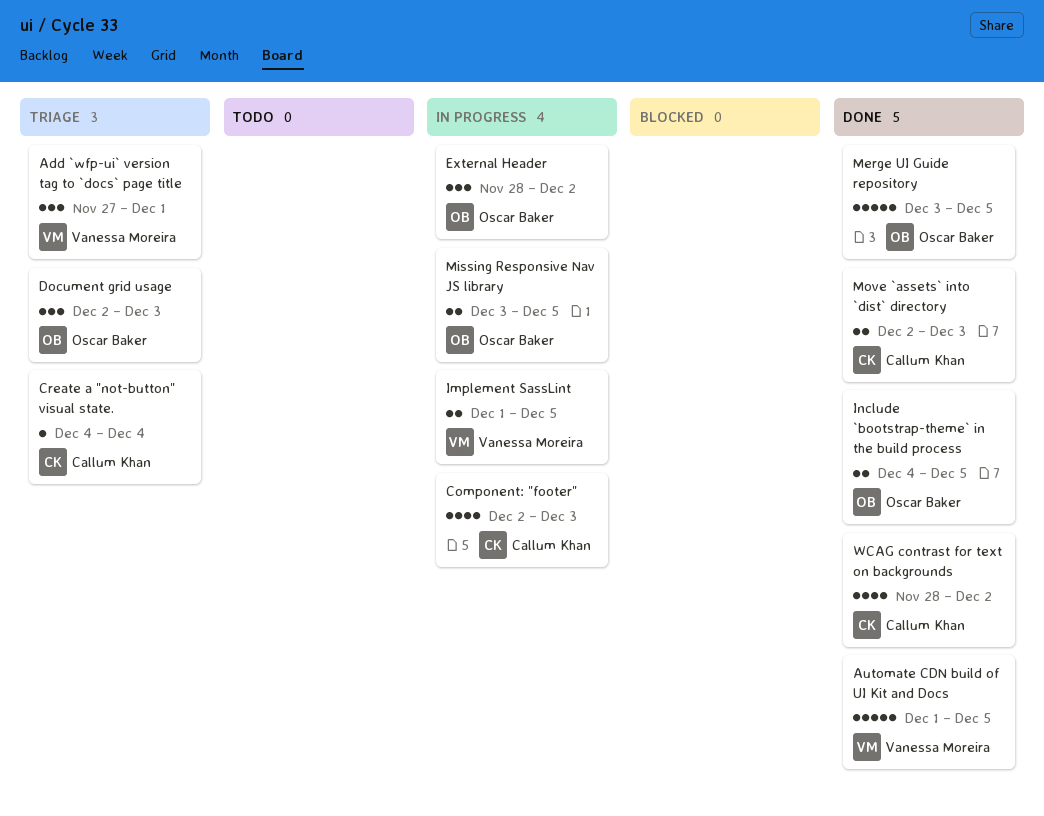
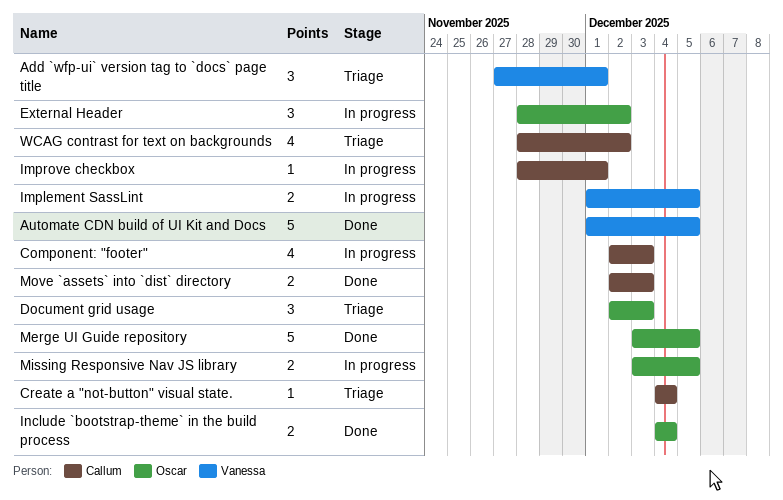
Improve checkbox: none -> present
Include `bootstrap-theme` in the build process, due: Dec 5 -> Dec 4
WCAG contrast for text on backgrounds, status: Done -> Triage

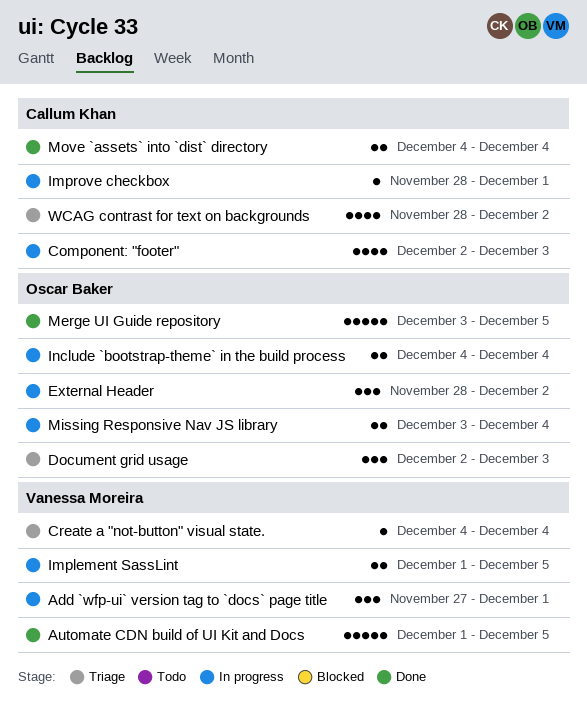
Add `wfp-ui` version tag to `docs` page title, status: Triage -> In progress
Create a "not-button" visual state., owner: Callum Khan -> Vanessa Moreira
Include `bootstrap-theme` in the build process, status: Done -> In progress
Missing Responsive Nav JS library, due: Dec 5 -> Dec 4
Move `assets` into `dist` directory, start: Dec 2 -> Dec 4
Move `assets` into `dist` directory, due: Dec 3 -> Dec 4

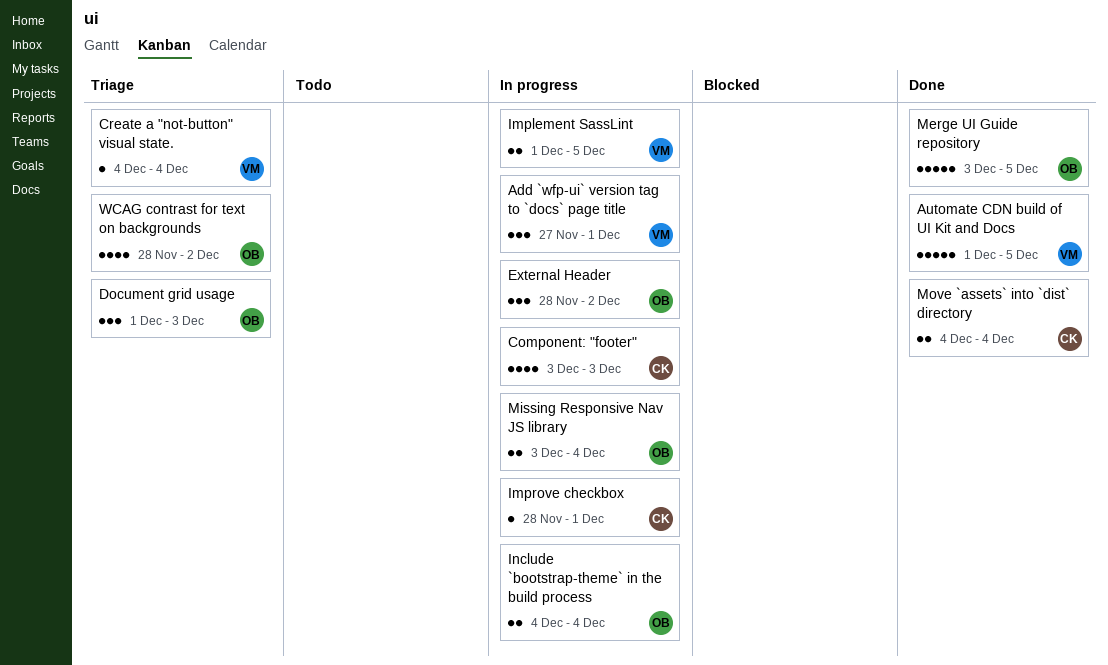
Component: "footer", start: Dec 2 -> Dec 3
Document grid usage, start: Dec 2 -> Dec 1
WCAG contrast for text on backgrounds, owner: Callum Khan -> Oscar Baker

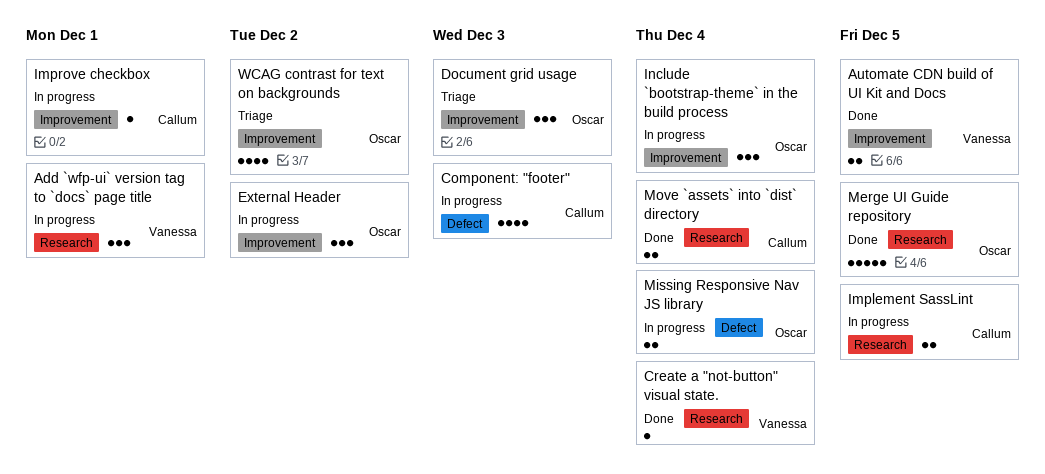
Automate CDN build of UI Kit and Docs, estimate: 5 -> 2
Create a "not-button" visual state., status: Triage -> Done
Implement SassLint, owner: Vanessa -> Callum
Include `bootstrap-theme` in the build process, estimate: 2 -> 3

